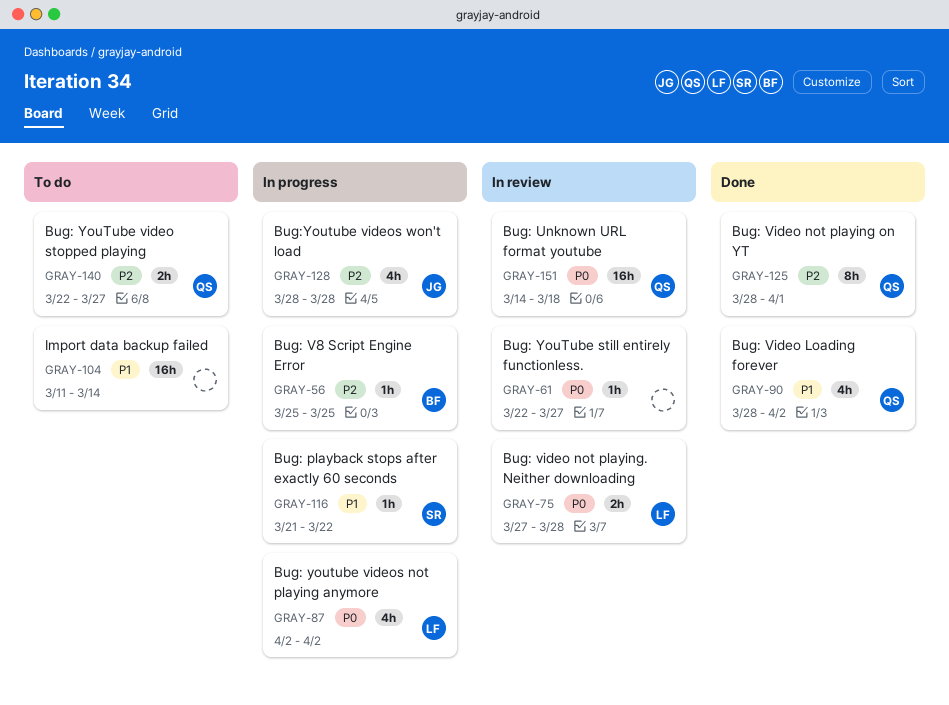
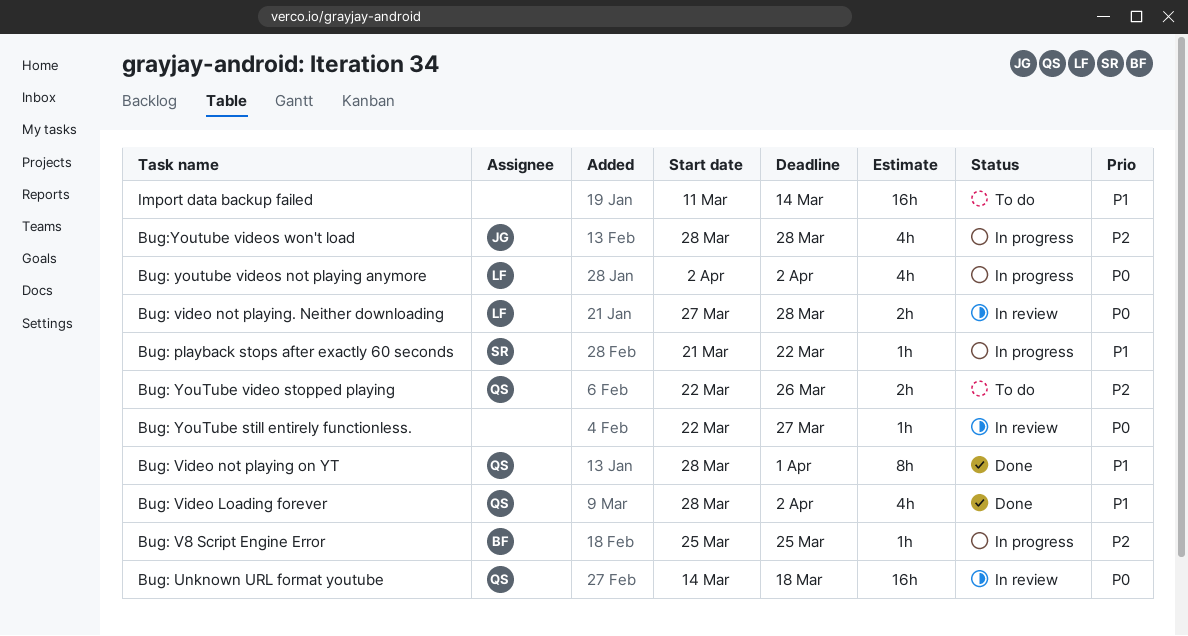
Bug: Video not playing on YT, priority: P2 -> P1
Bug: YouTube video stopped playing, due: Mar 27 -> Mar 26

